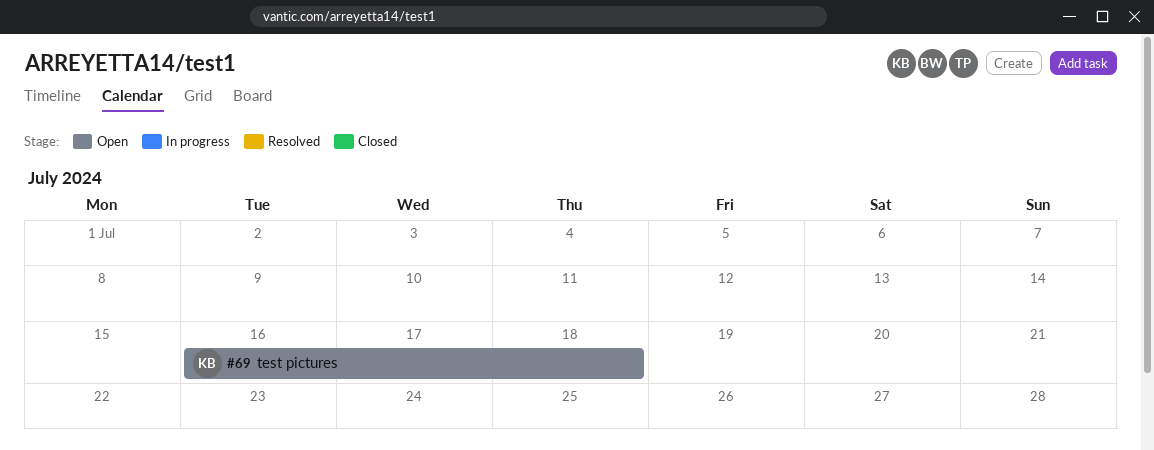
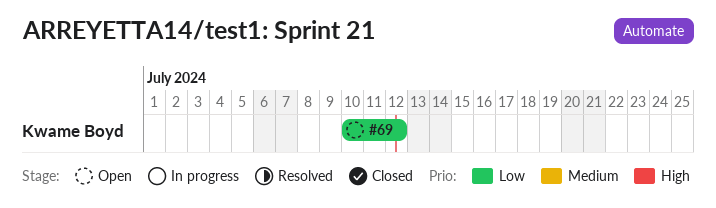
#69, start: Jul 16 -> Jul 10
#69, due: Jul 18 -> Jul 12

